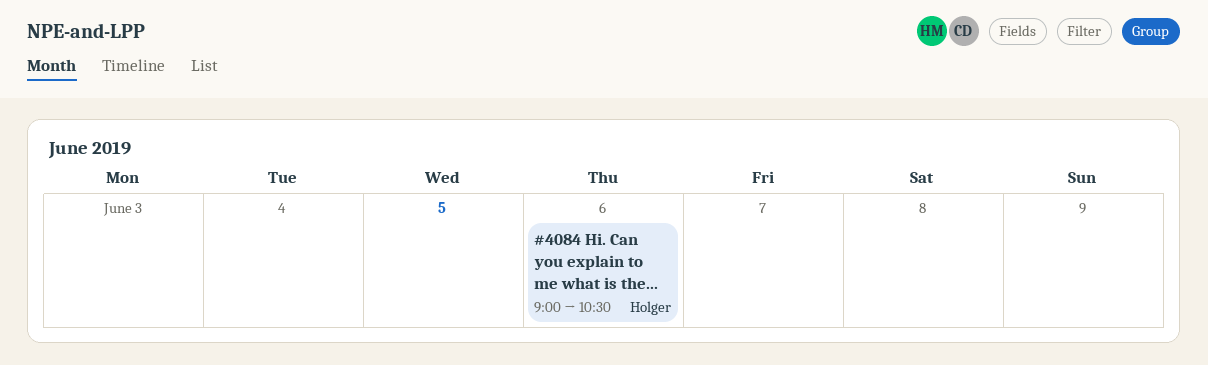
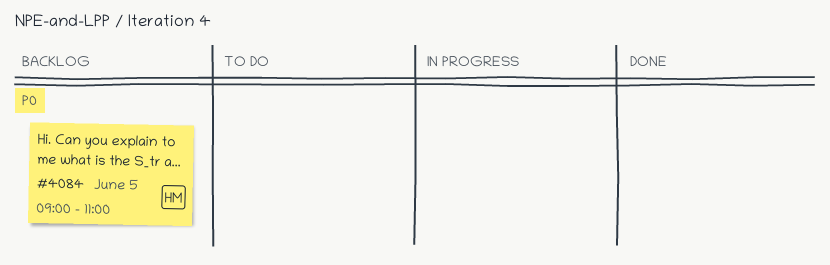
#4084, day: Jun 6 -> Jun 5
#4084, ends: 10:30 -> 11:00

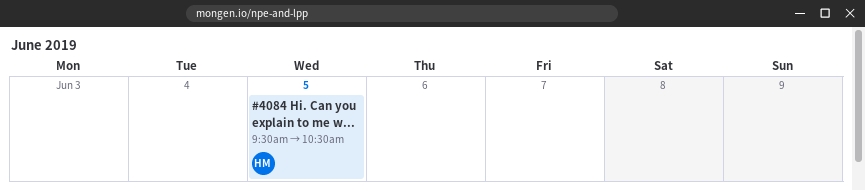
#4084, begins: 09:00 -> 09:30
#4084, ends: 11:00 -> 10:30

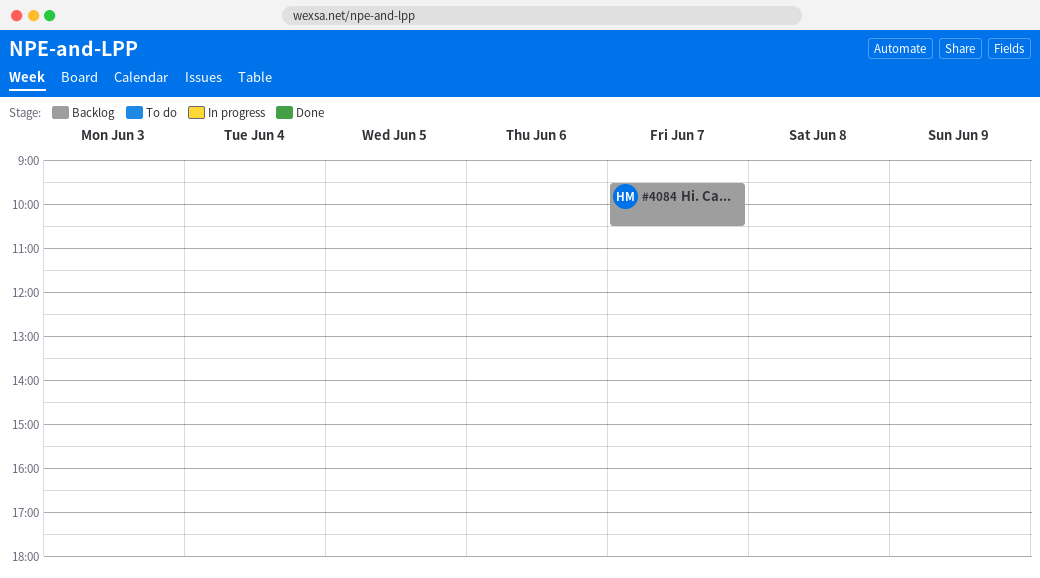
#4084, day: Jun 5 -> Jun 7

